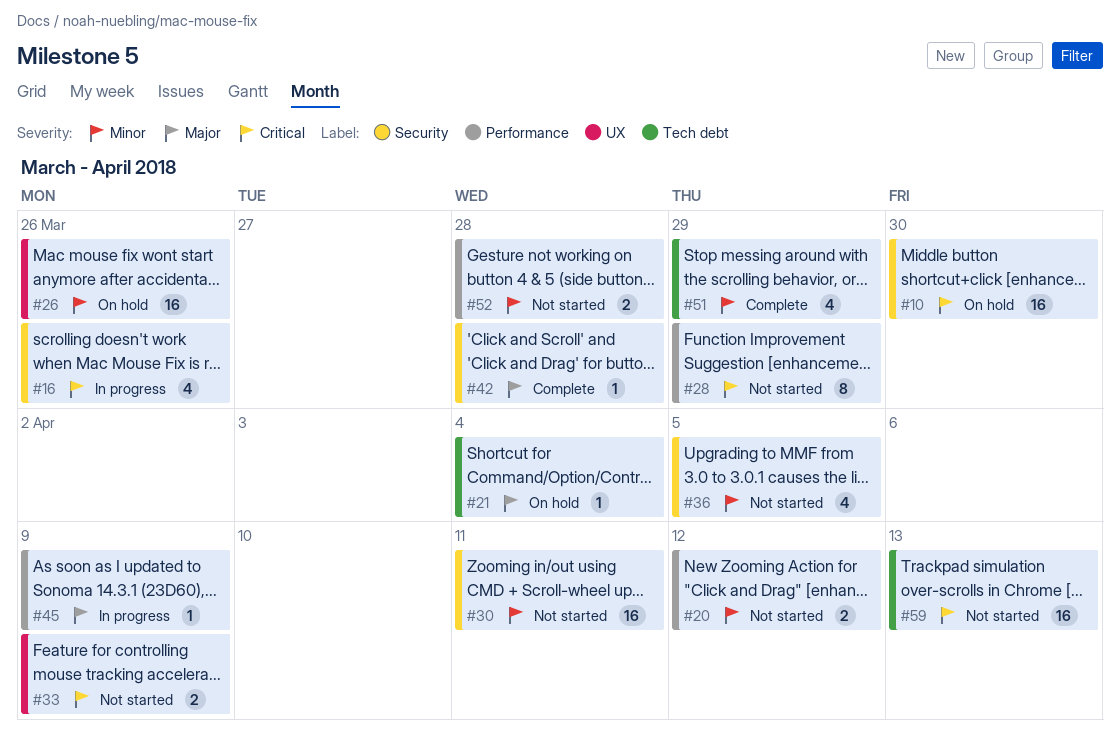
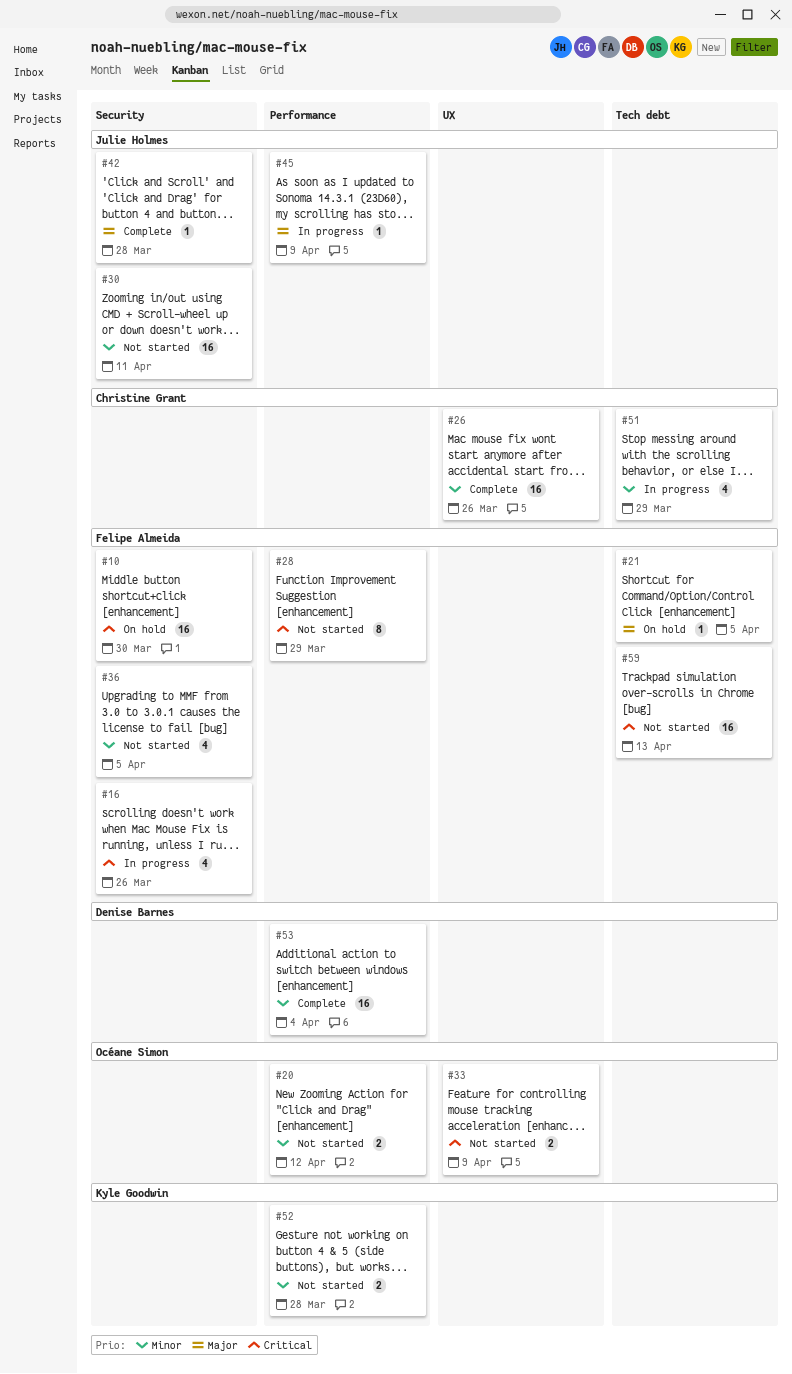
#21, due: Apr 4 -> Apr 5
#26, status: On hold -> Complete
#51, status: Complete -> In progress
#53: none -> present

